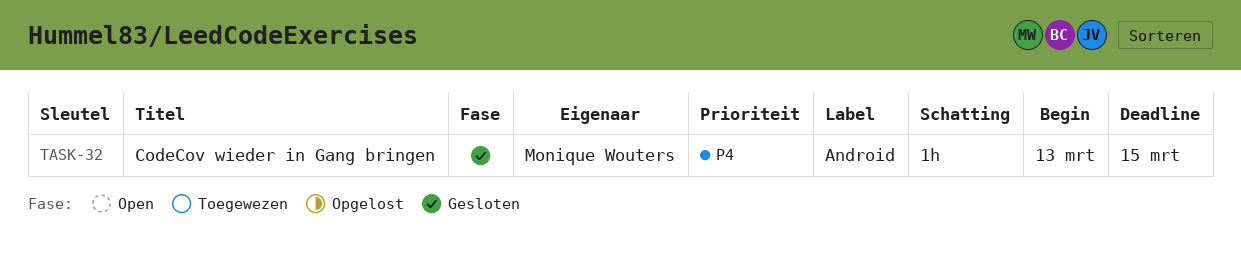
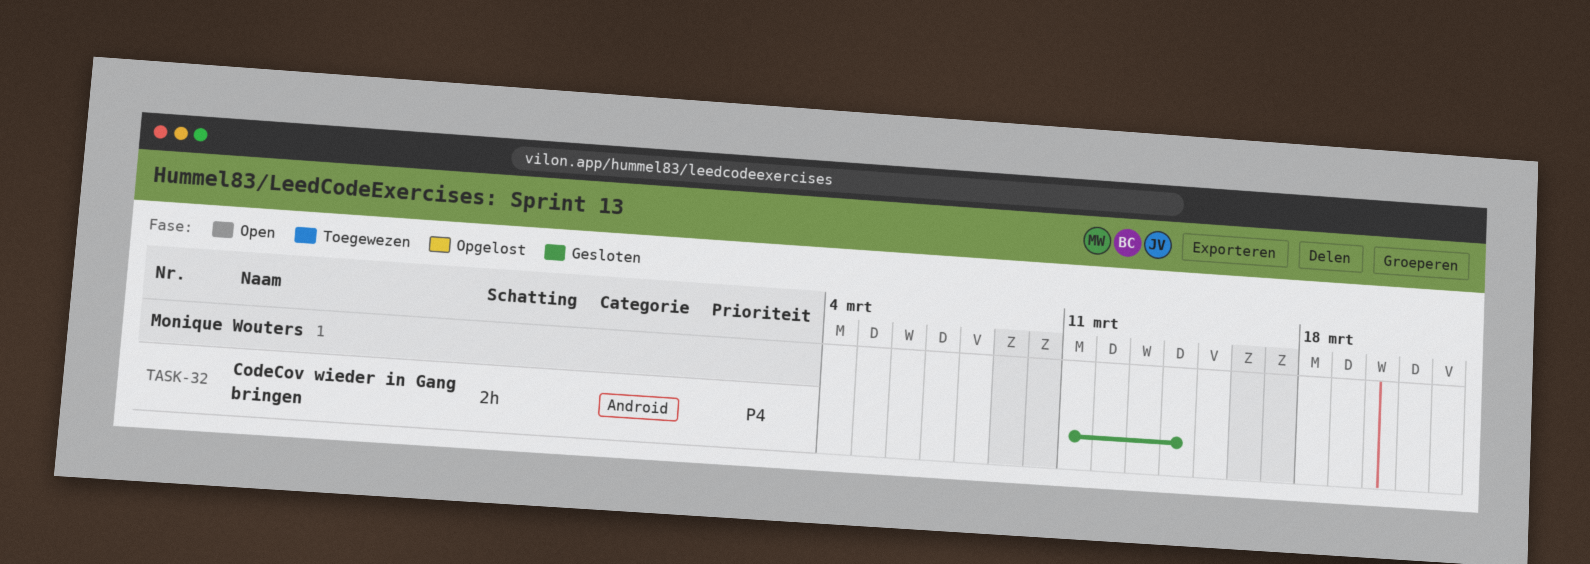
TASK-32, estimate: 1h -> 2h
TASK-32, start: Mar 13 -> Mar 11
TASK-32, due: Mar 15 -> Mar 14

